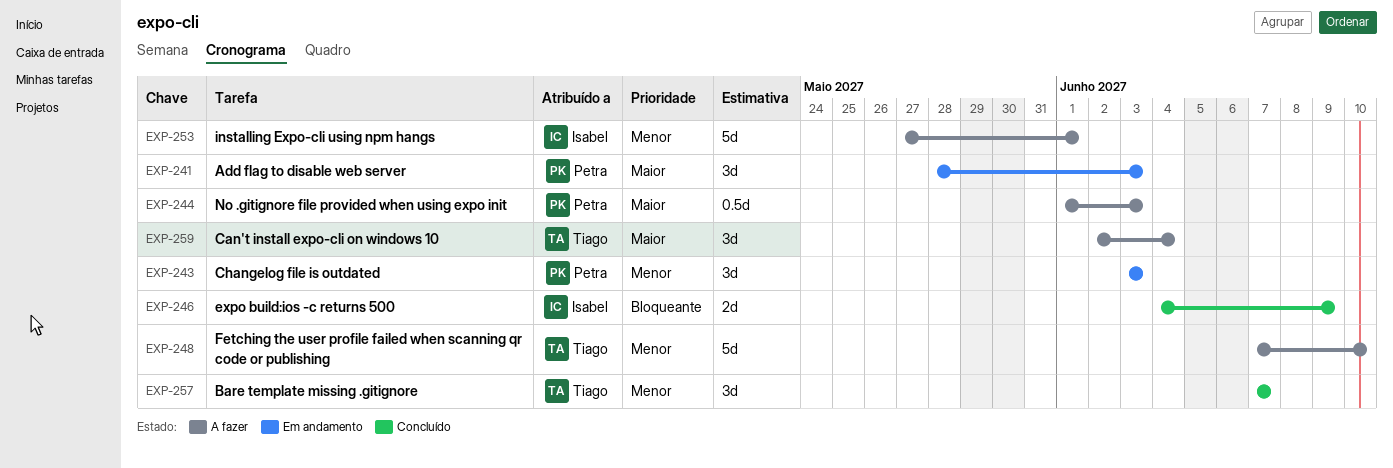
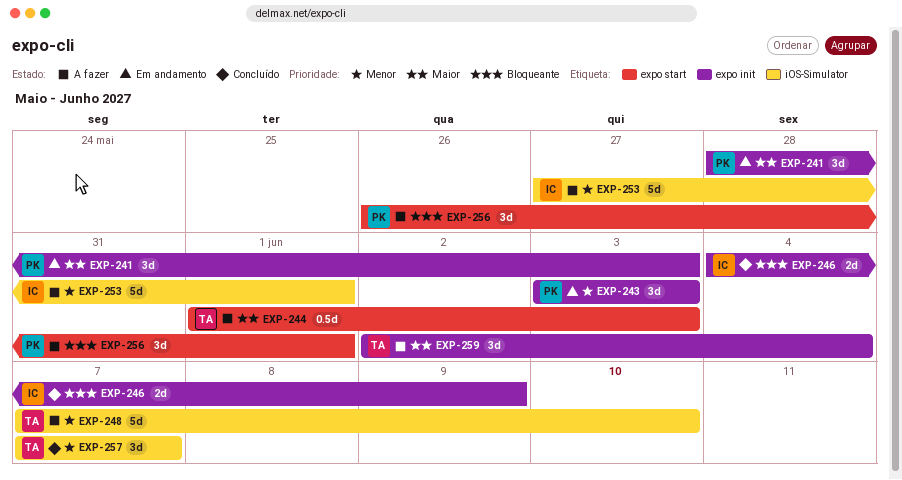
EXP-244, owner: Petra -> Tiago
EXP-256: none -> present

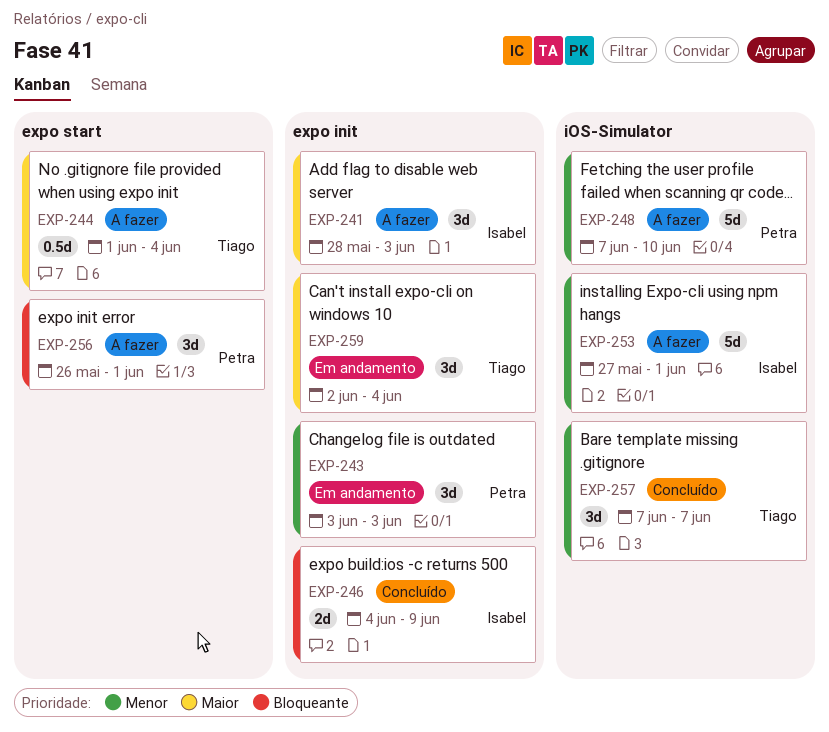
EXP-241, status: Em andamento -> A fazer
EXP-241, owner: Petra -> Isabel
EXP-244, due: Jun 3 -> Jun 4
EXP-248, owner: Tiago -> Petra
EXP-259, status: A fazer -> Em andamento

